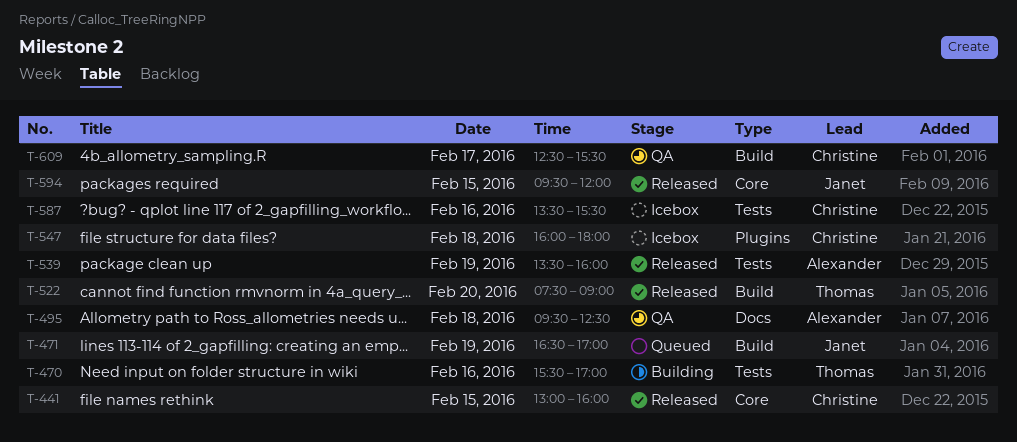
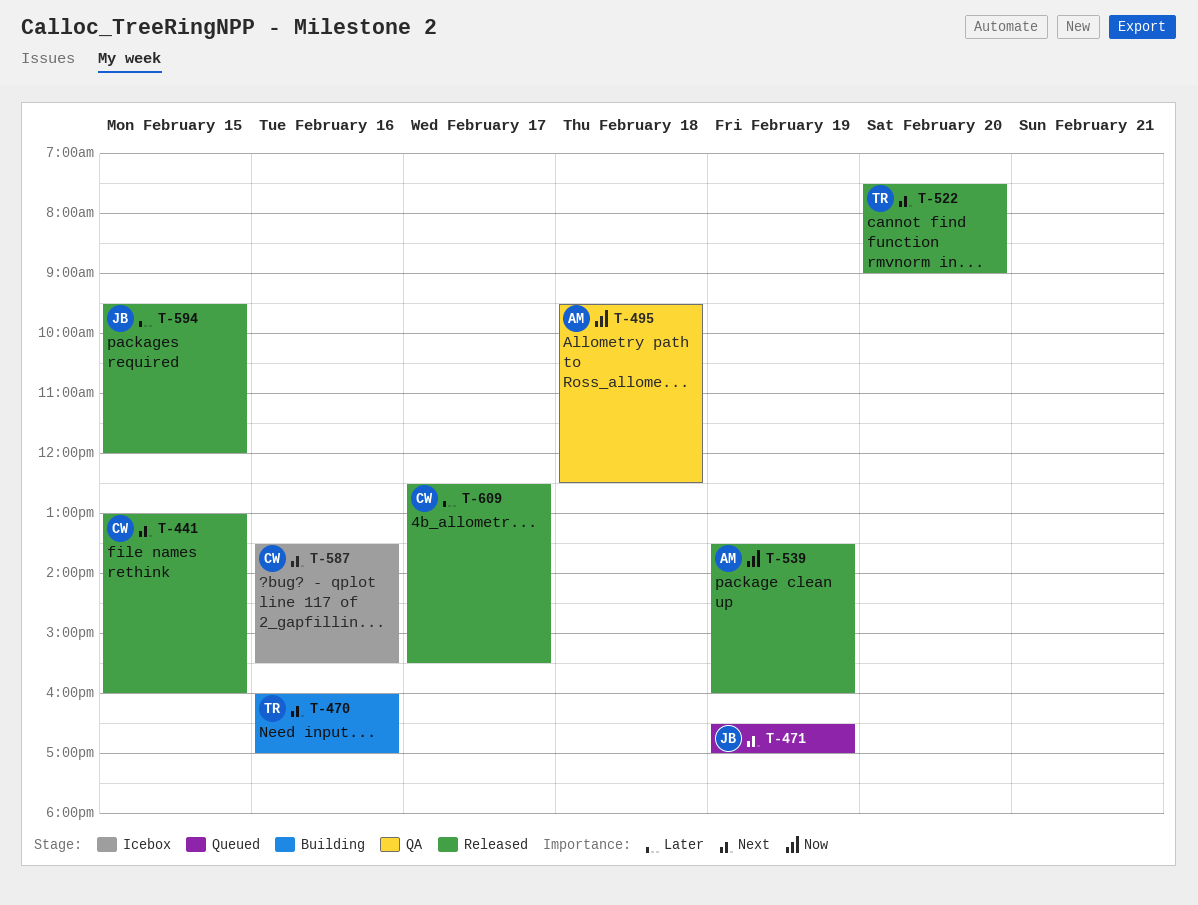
T-470, begins: 15:30 -> 16:00
T-547: present -> none
T-609, status: QA -> Released

